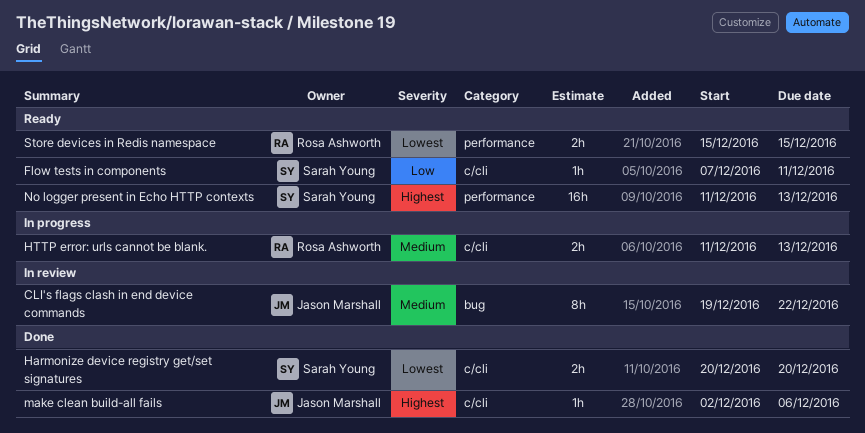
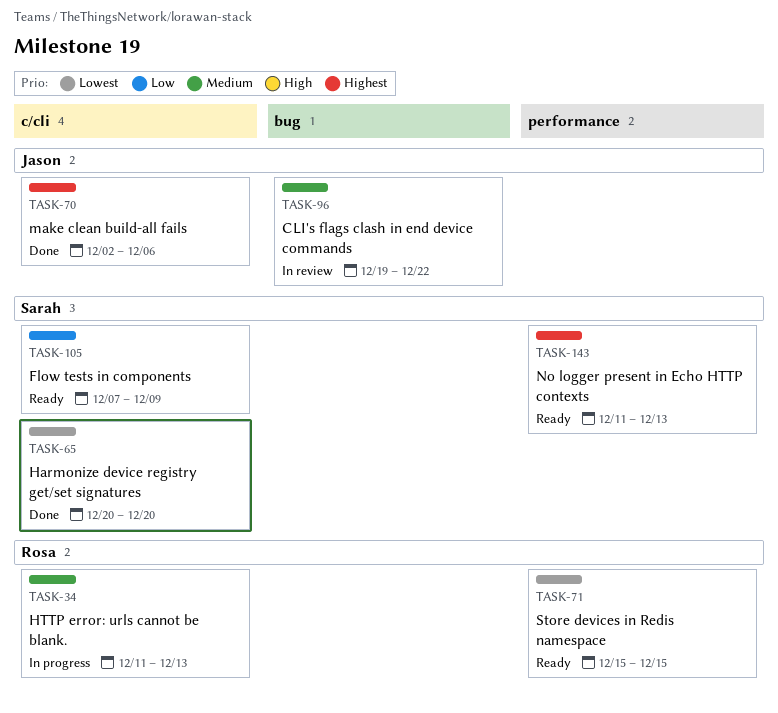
Flow tests in components, due: Dec 11 -> Dec 9

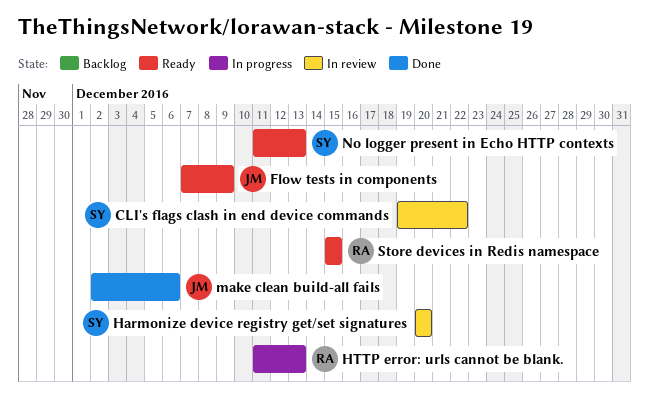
CLI's flags clash in end device commands, owner: Jason -> Sarah
Flow tests in components, owner: Sarah -> Jason
Harmonize device registry get/set signatures, status: Done -> In review

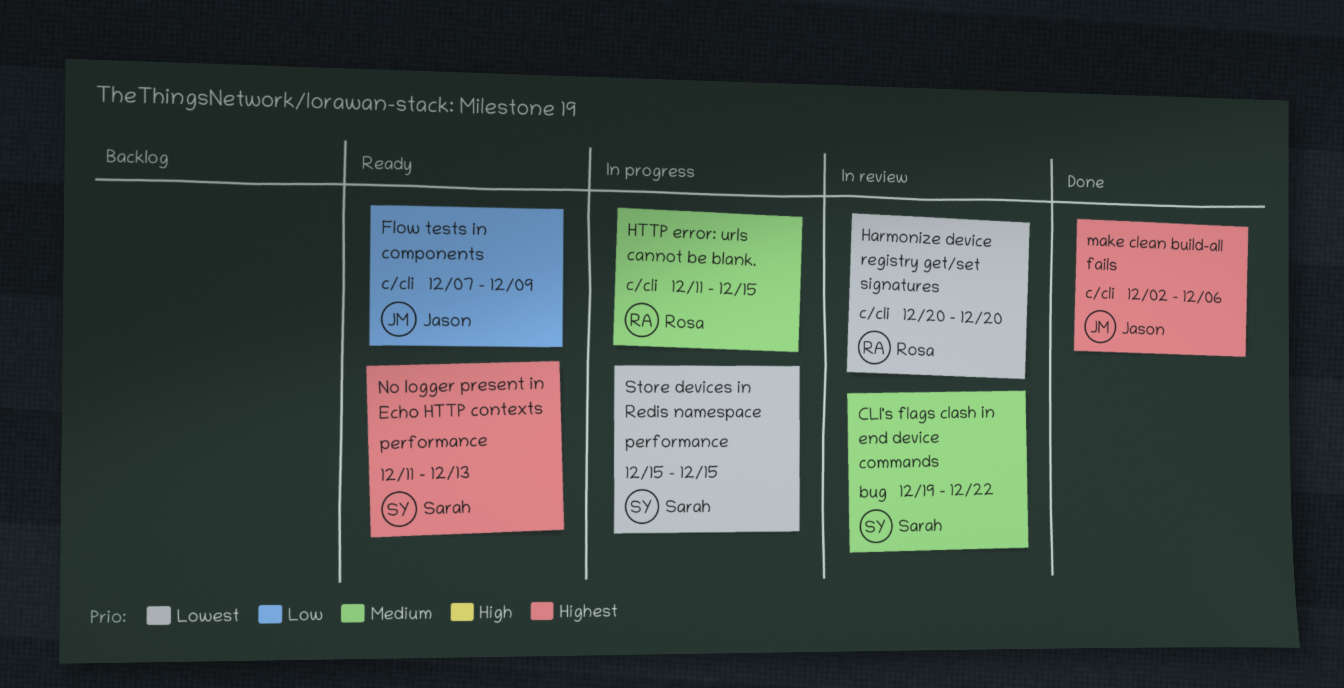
Harmonize device registry get/set signatures, owner: Sarah -> Rosa
HTTP error: urls cannot be blank., due: Dec 13 -> Dec 15
Store devices in Redis namespace, status: Ready -> In progress
Store devices in Redis namespace, owner: Rosa -> Sarah

